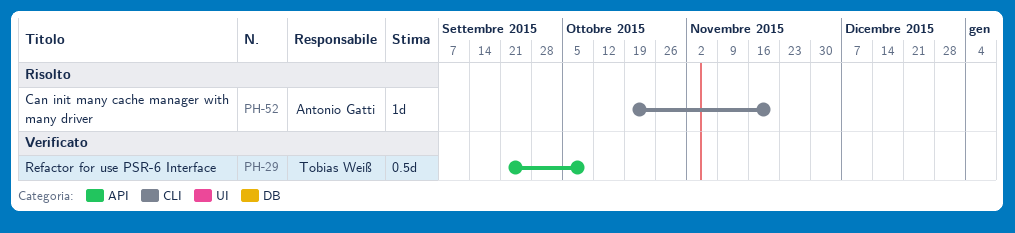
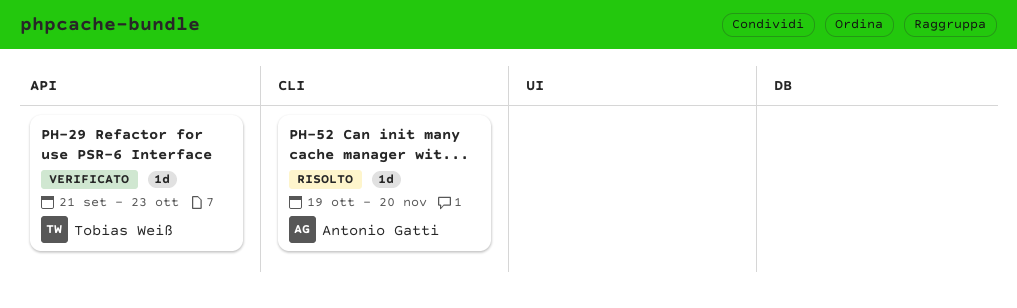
PH-29, estimate: 0.5d -> 1d
PH-29, due: Oct 9 -> Oct 23

